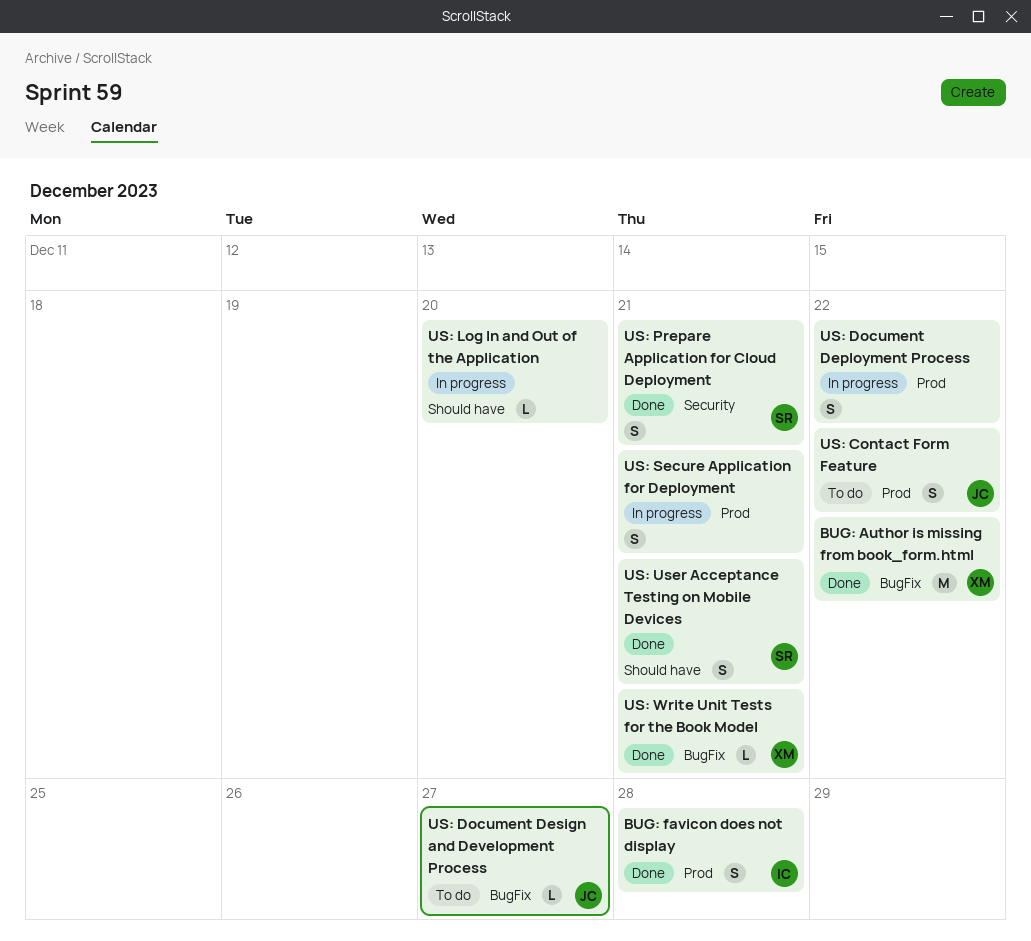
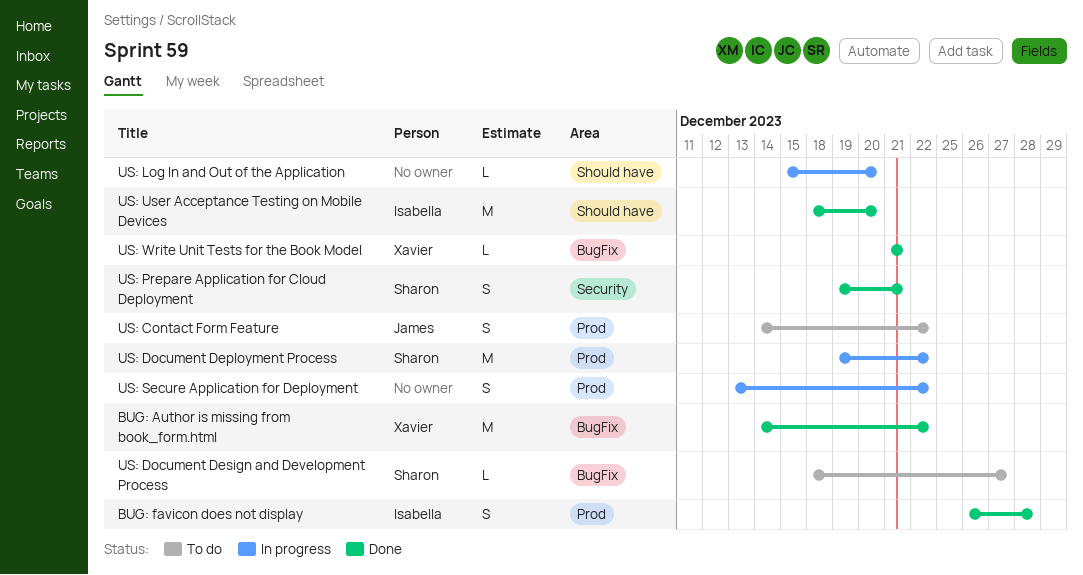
US: Document Deployment Process, owner: none -> Sharon
US: Document Deployment Process, estimate: S -> M
US: Document Design and Development Process, owner: James -> Sharon
US: Secure Application for Deployment, due: Dec 21 -> Dec 22
US: User Acceptance Testing on Mobile Devices, owner: Sharon -> Isabella
US: User Acceptance Testing on Mobile Devices, estimate: S -> M
US: User Acceptance Testing on Mobile Devices, due: Dec 21 -> Dec 20

